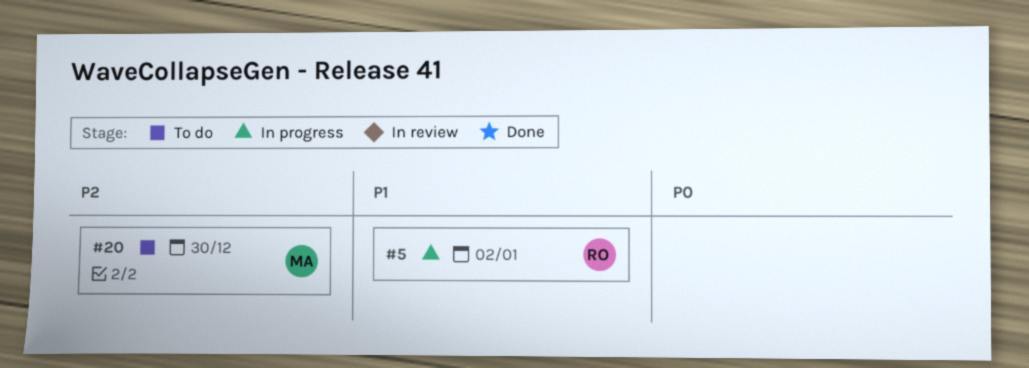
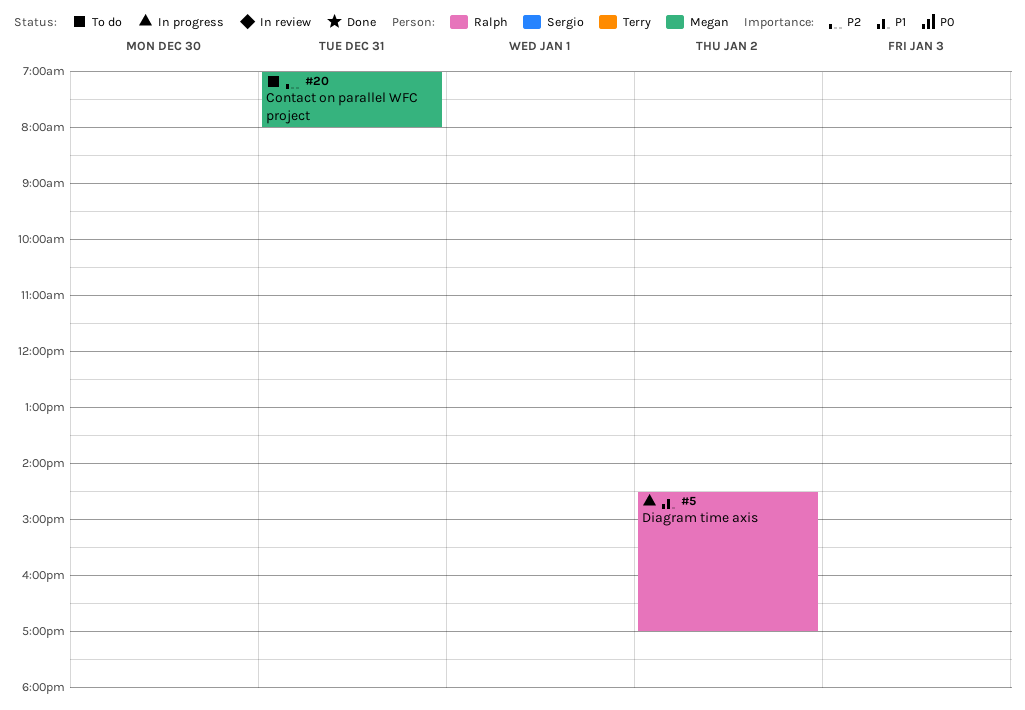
#20, day: Dec 30 -> Dec 31

